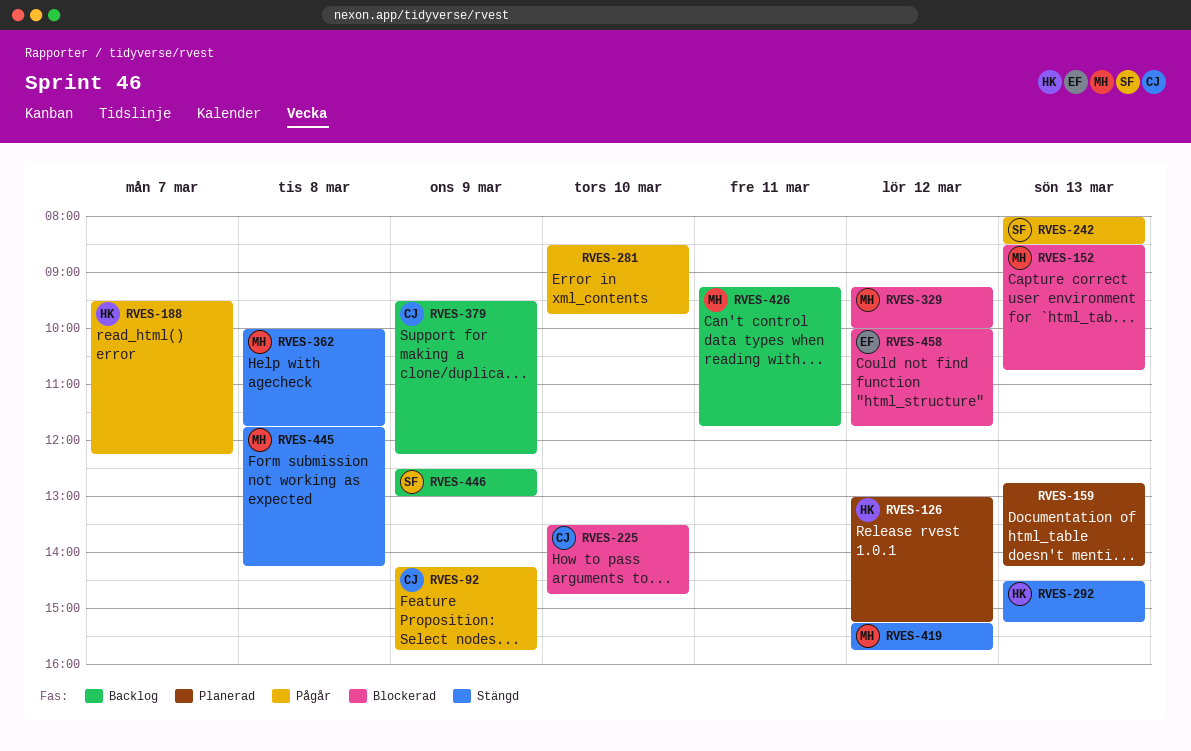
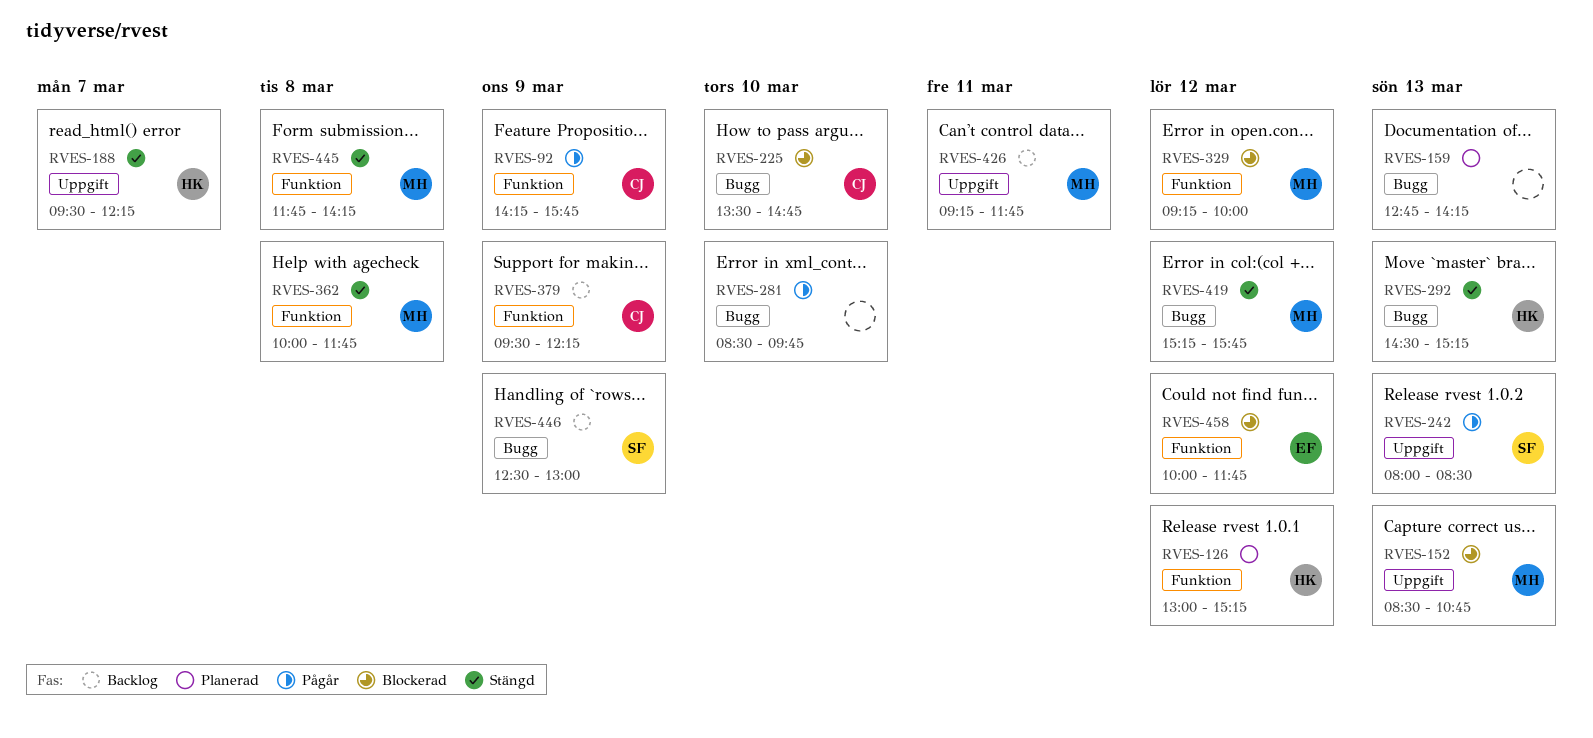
RVES-188, status: Pågår -> Stängd

